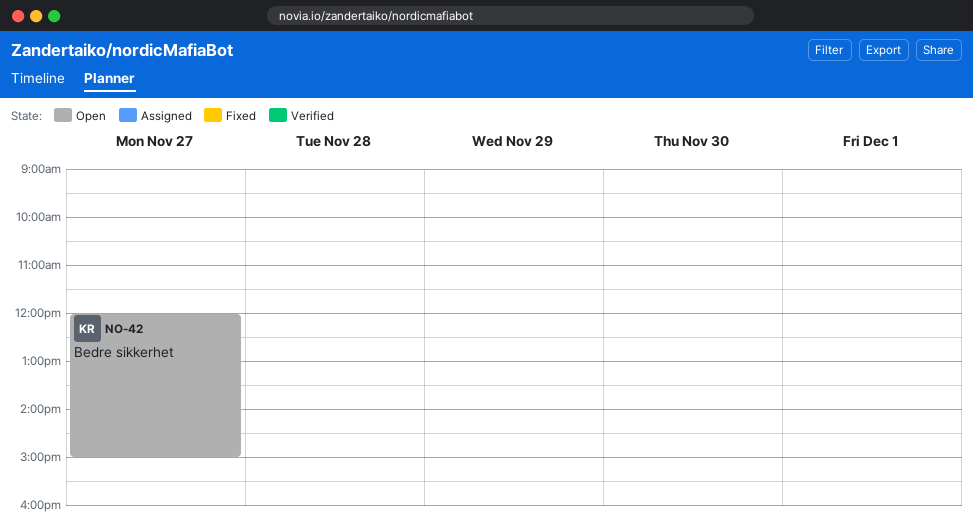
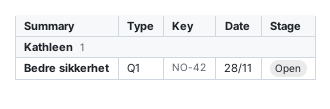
NO-42, day: Nov 27 -> Nov 28

